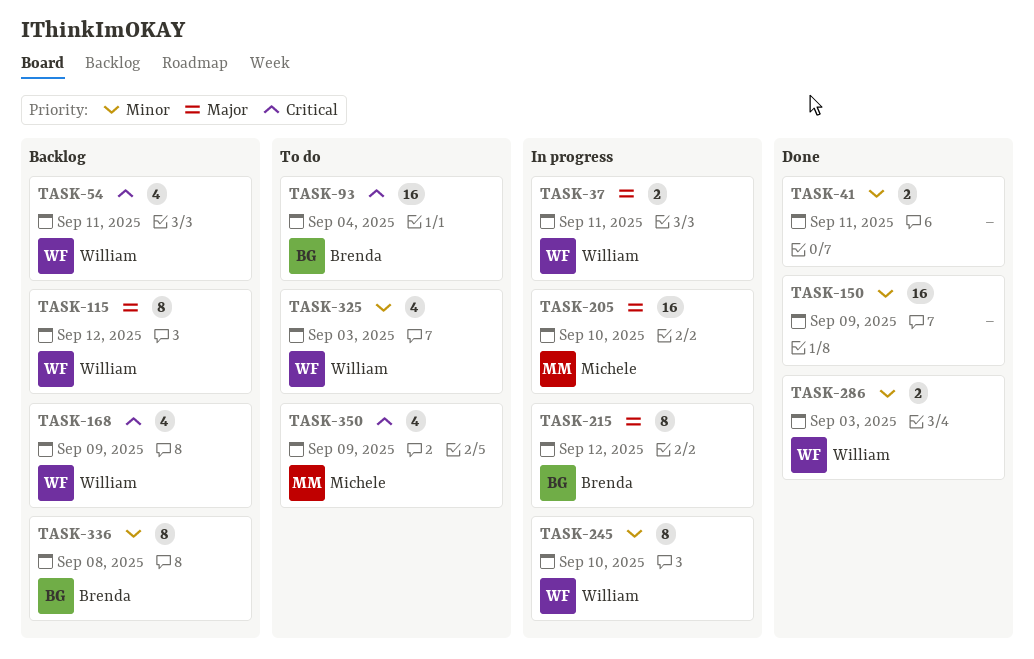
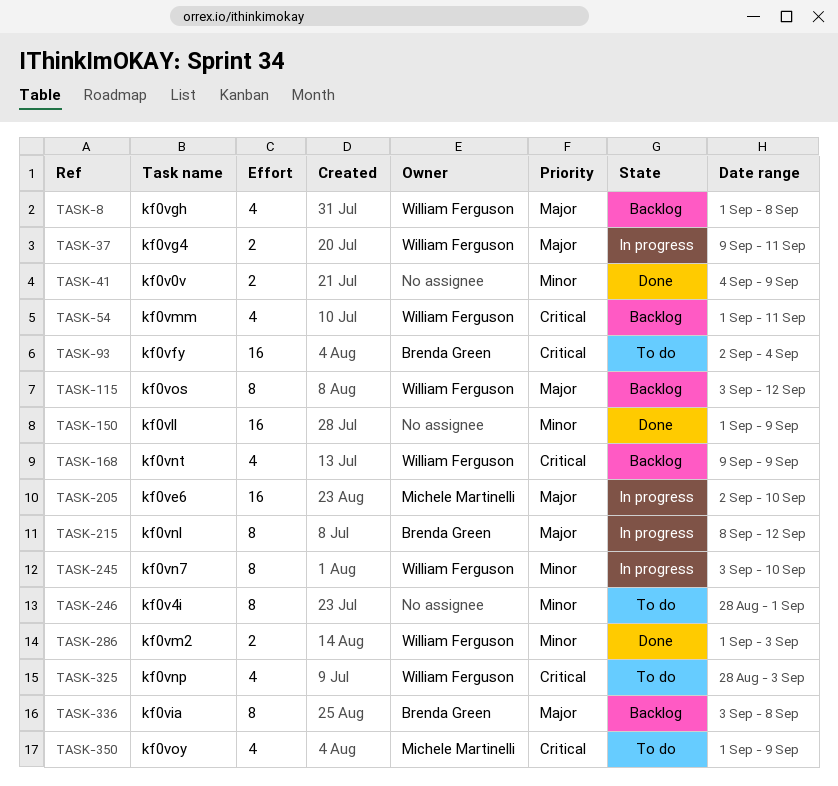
TASK-8: none -> present
TASK-41, due: Sep 11 -> Sep 9
TASK-246: none -> present
TASK-325, priority: Minor -> Critical
TASK-336, priority: Minor -> Major

